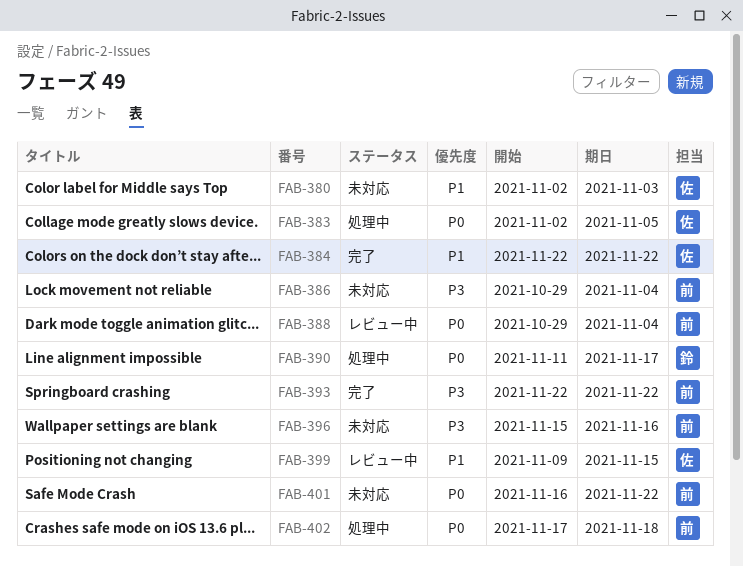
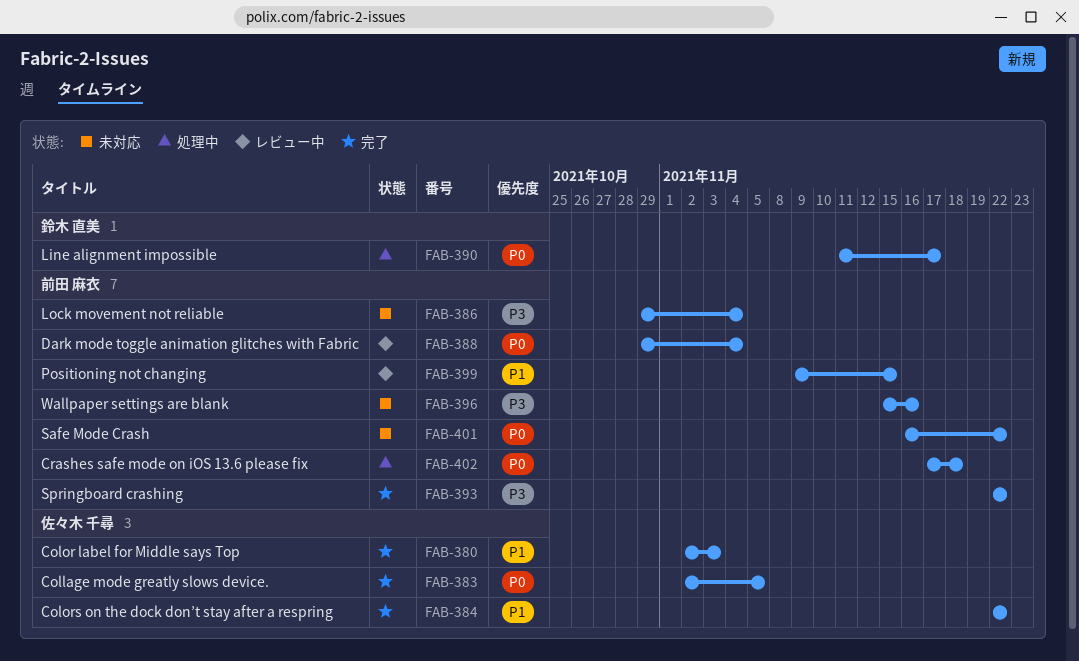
FAB-380, status: 未対応 -> 完了
FAB-383, status: 処理中 -> 完了
FAB-399, owner: 佐々木 千尋 -> 前田 麻衣

